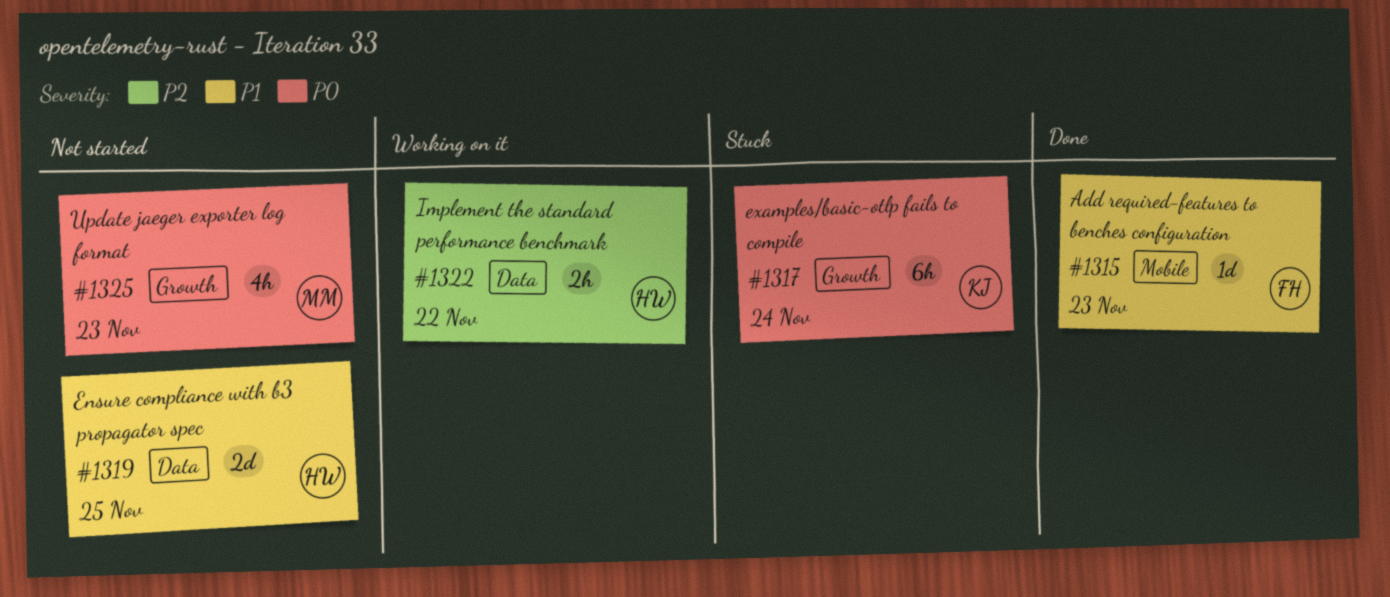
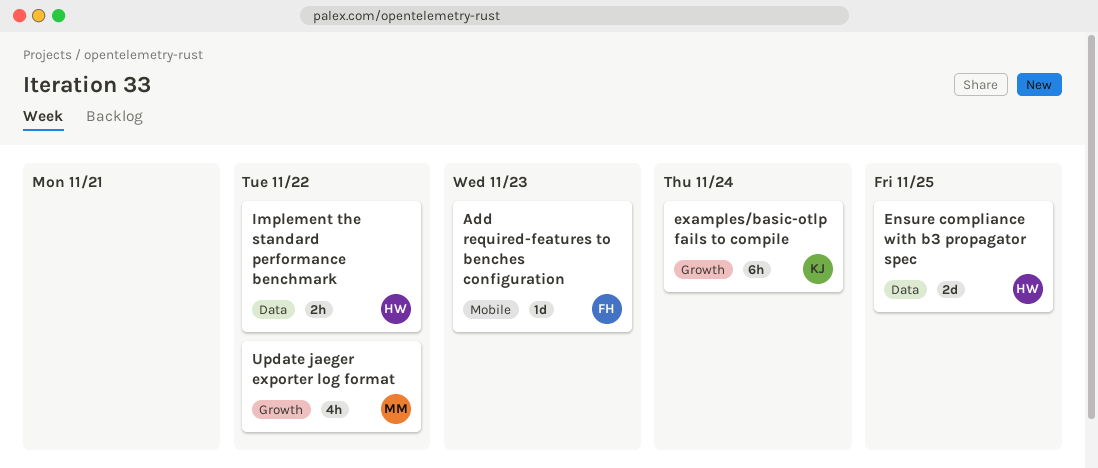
Update jaeger exporter log format, due: Nov 23 -> Nov 22

